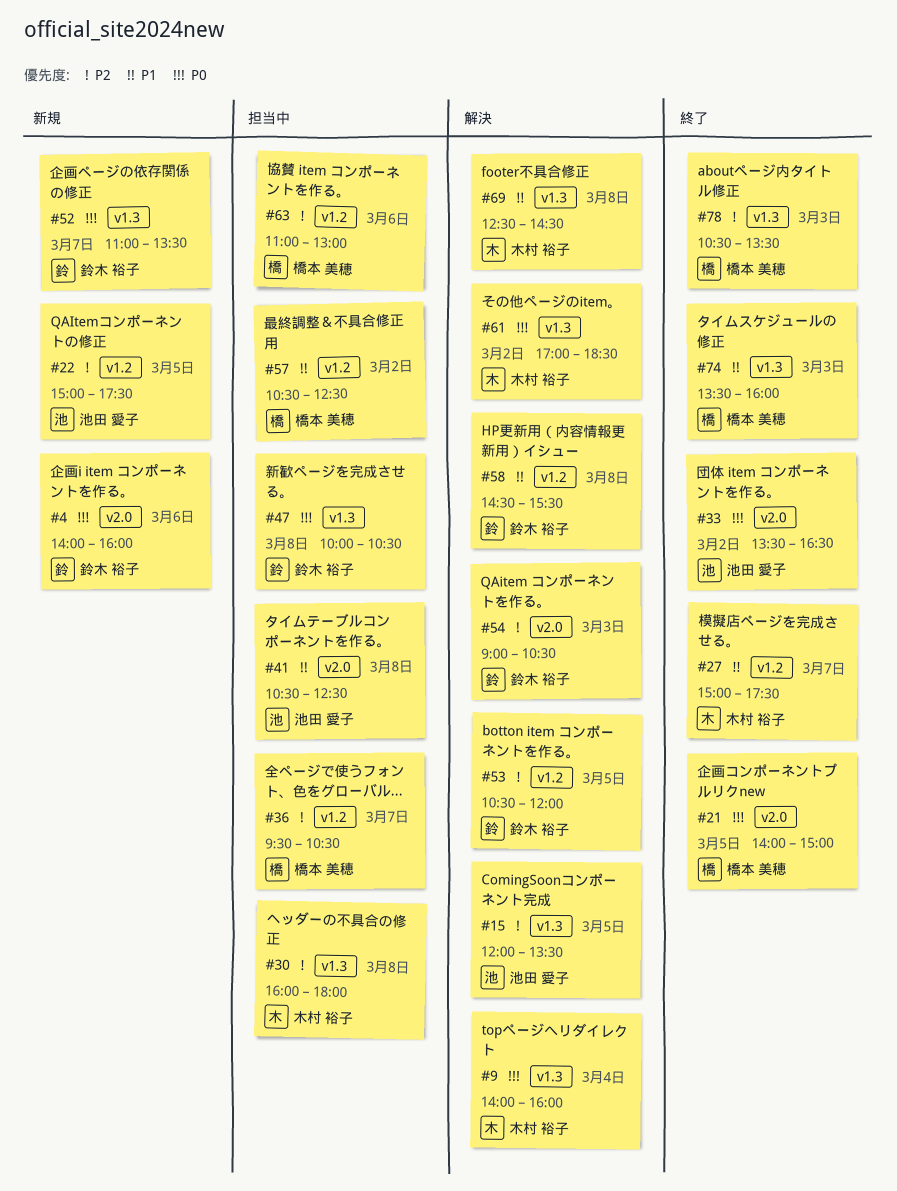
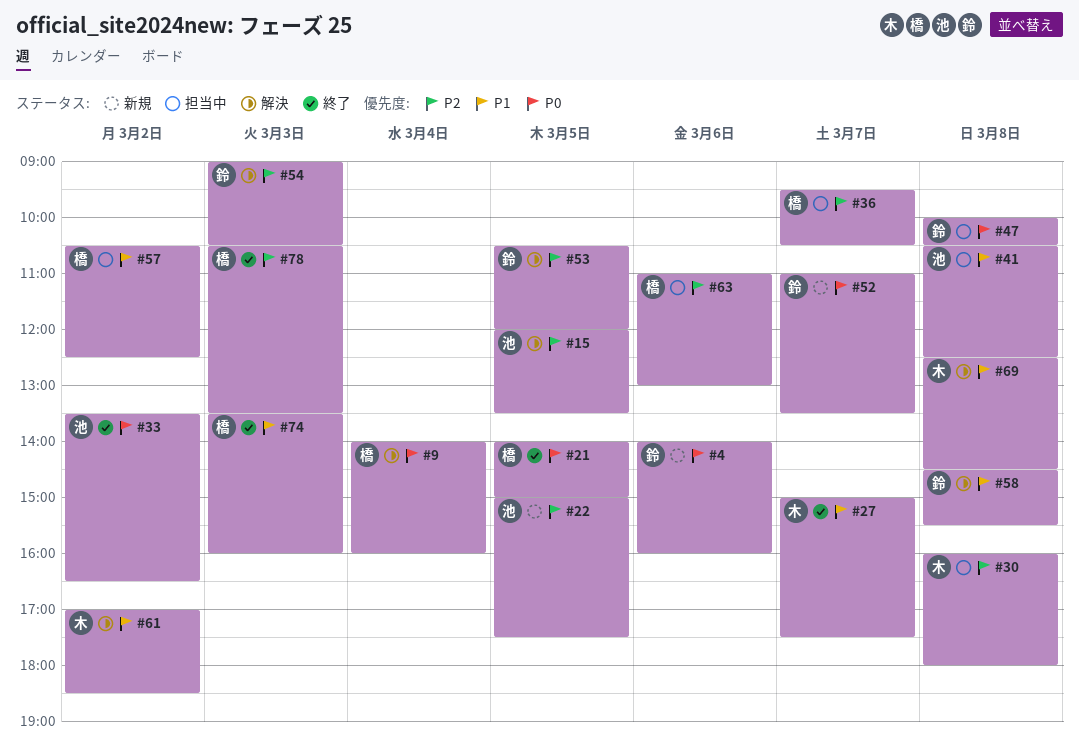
#9, owner: 木村 裕子 -> 橋本 美穂
#61, priority: P0 -> P1

